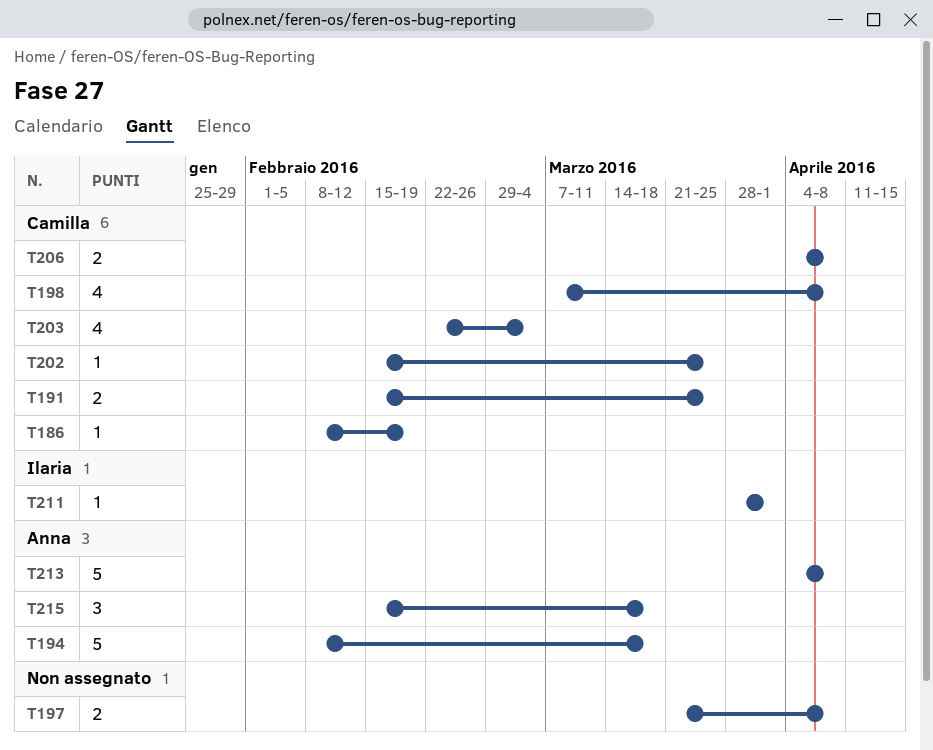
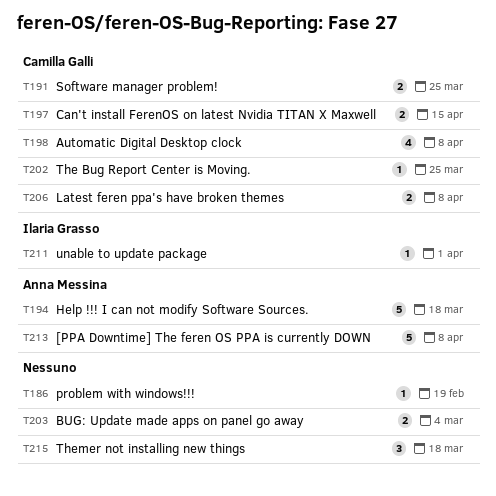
T186, owner: Camilla Galli -> none
T197, owner: none -> Camilla Galli
T197, due: Apr 8 -> Apr 15
T203, owner: Camilla Galli -> none
T203, estimate: 4 -> 2
T215, owner: Anna Messina -> none

